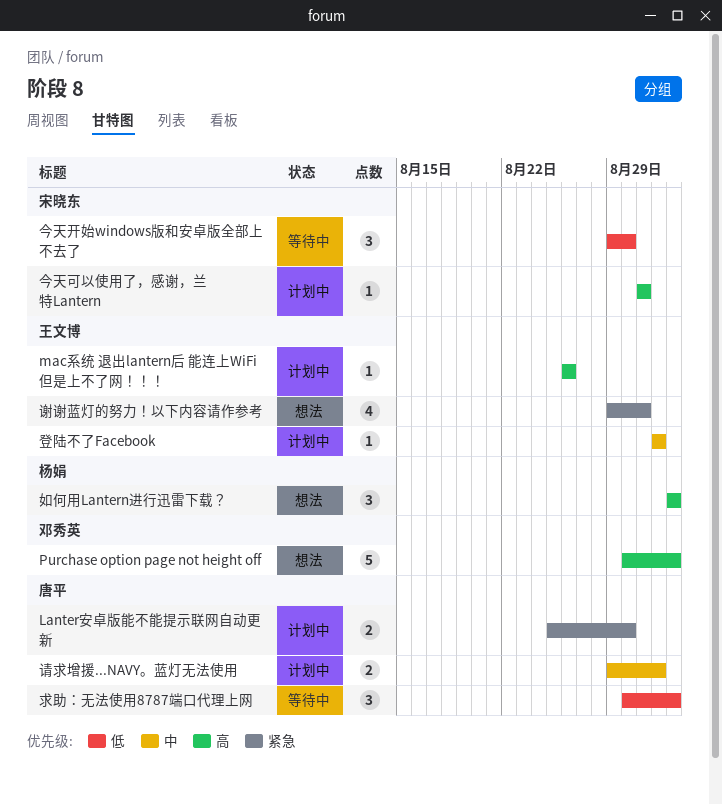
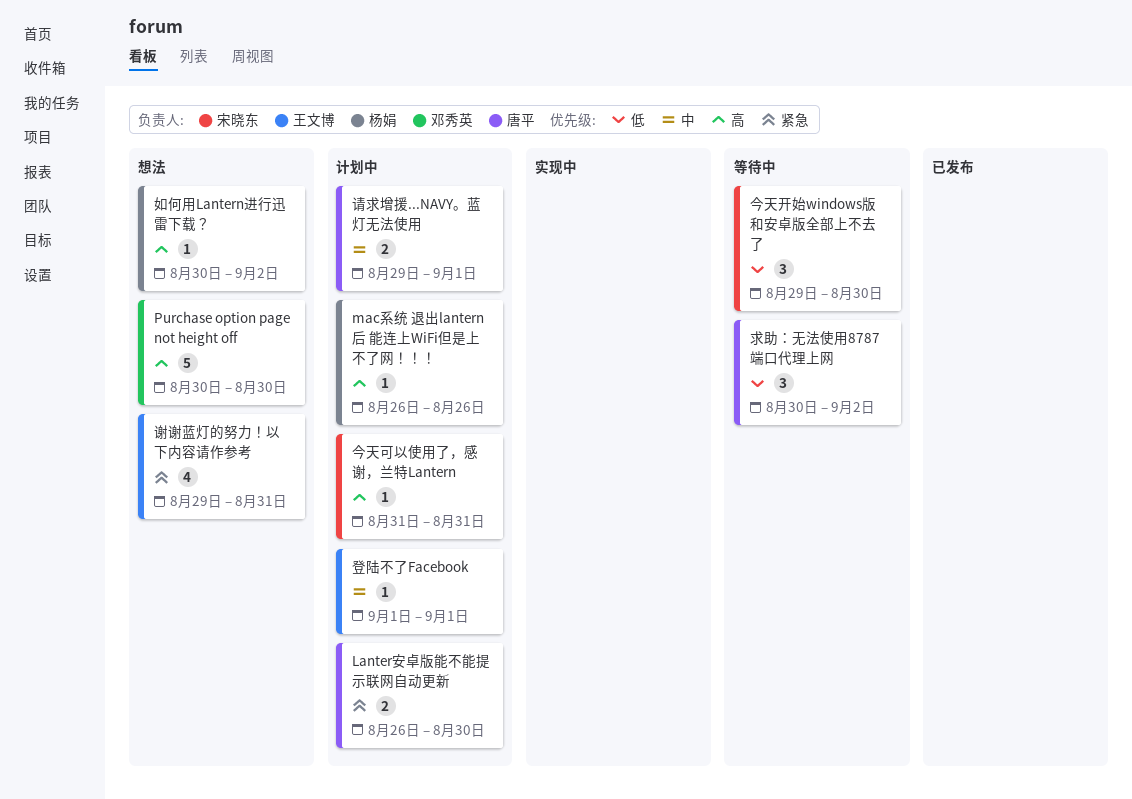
Lanter安卓版能不能提示联网自动更新, start: Aug 25 -> Aug 26
mac系统 退出lantern后 能连上WiFi但是上不了网！！！, owner: 王文博 -> 杨娟
Purchase option page not height off, due: Sep 2 -> Aug 30
如何用Lantern进行迅雷下载？, estimate: 3 -> 1
如何用Lantern进行迅雷下载？, start: Sep 2 -> Aug 30

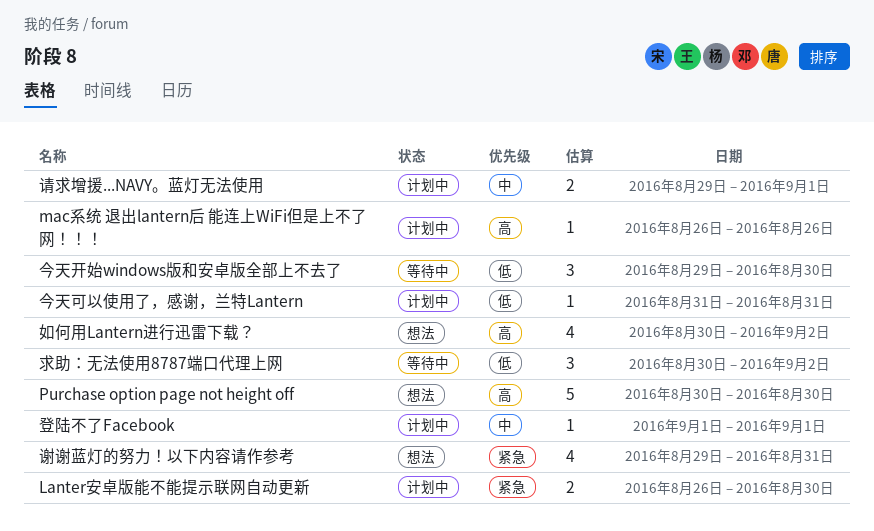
今天可以使用了，感谢，兰特Lantern, priority: 高 -> 低
如何用Lantern进行迅雷下载？, estimate: 1 -> 4

